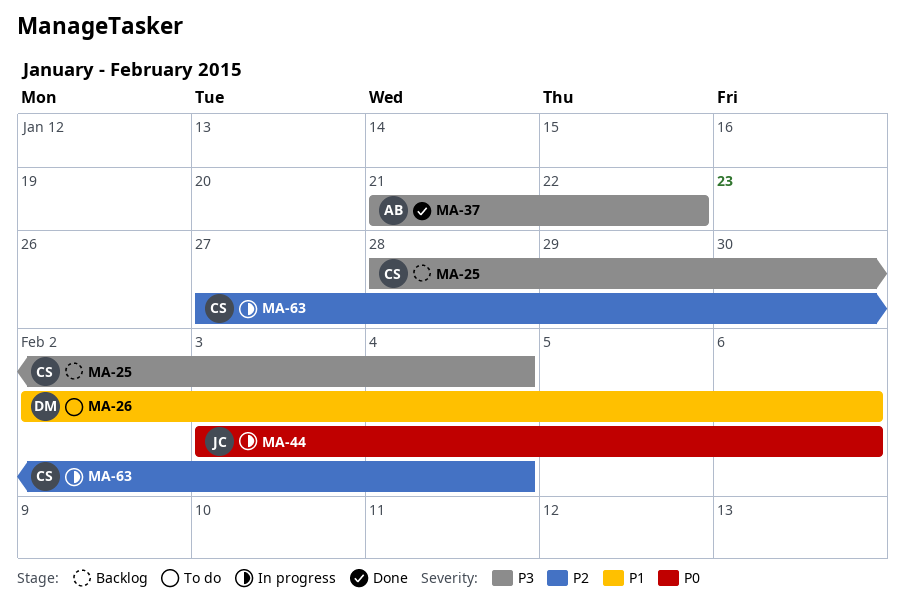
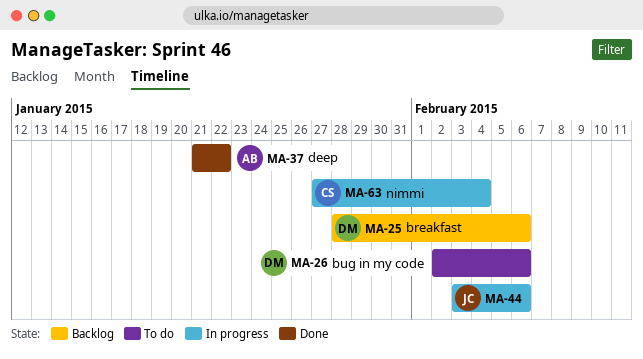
MA-25, owner: CS -> DM
MA-25, due: Feb 4 -> Feb 6

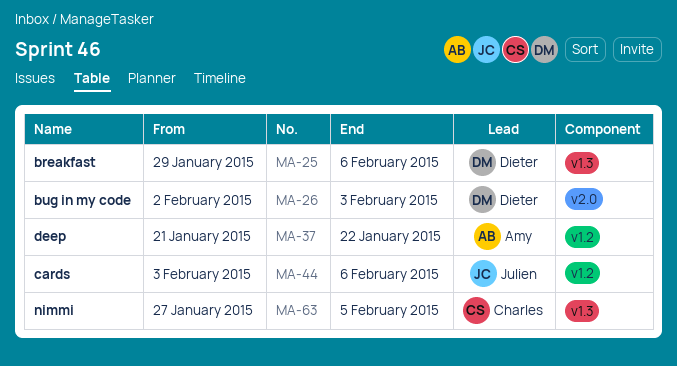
MA-25, start: Jan 28 -> Jan 29
MA-26, due: Feb 6 -> Feb 3
MA-63, due: Feb 4 -> Feb 5

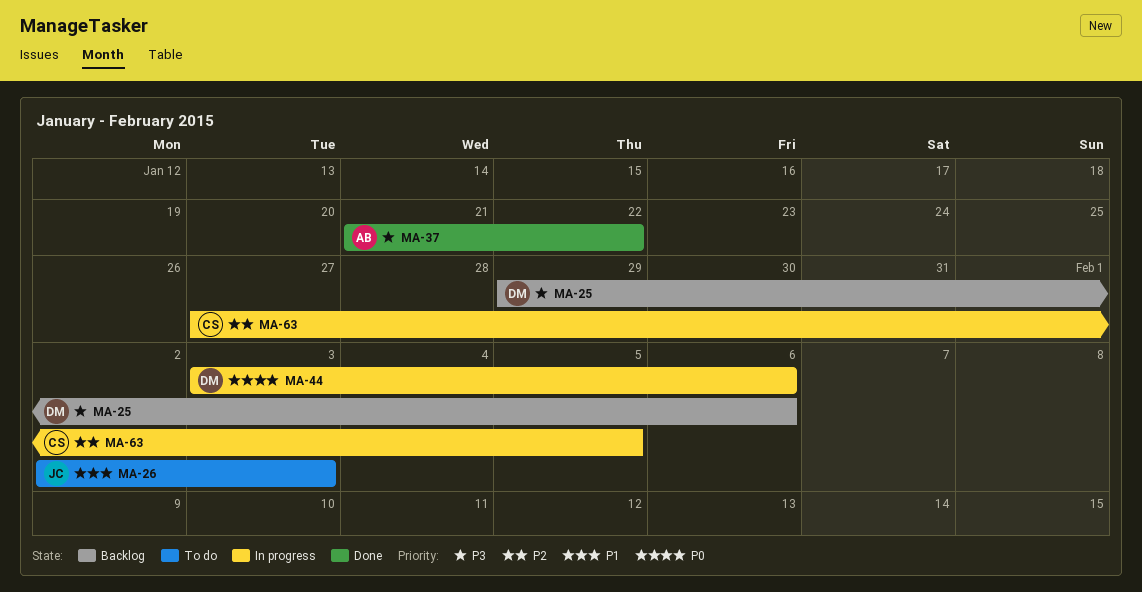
MA-26, owner: Dieter -> Julien
MA-44, owner: Julien -> Dieter

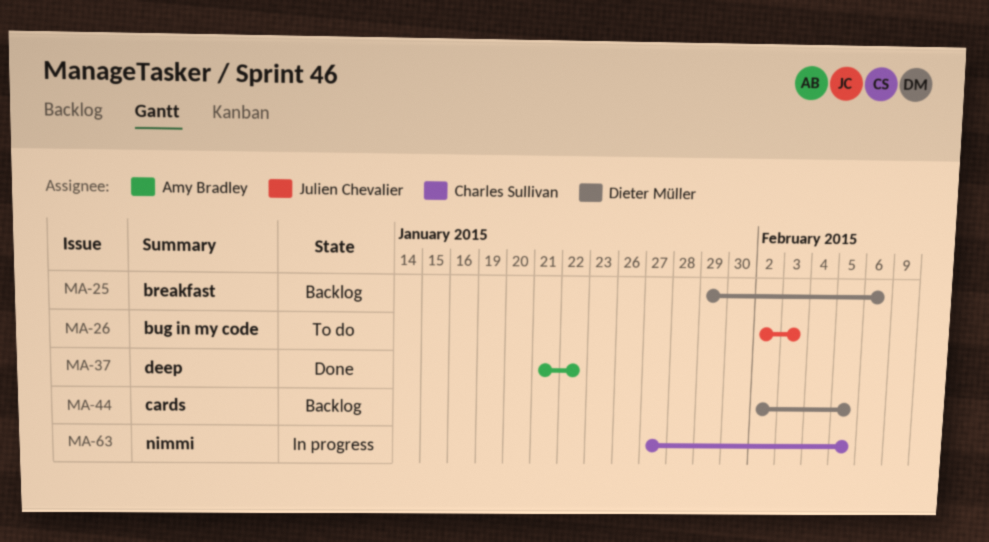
MA-44, status: In progress -> Backlog
MA-44, start: Feb 3 -> Feb 2
MA-44, due: Feb 6 -> Feb 5

